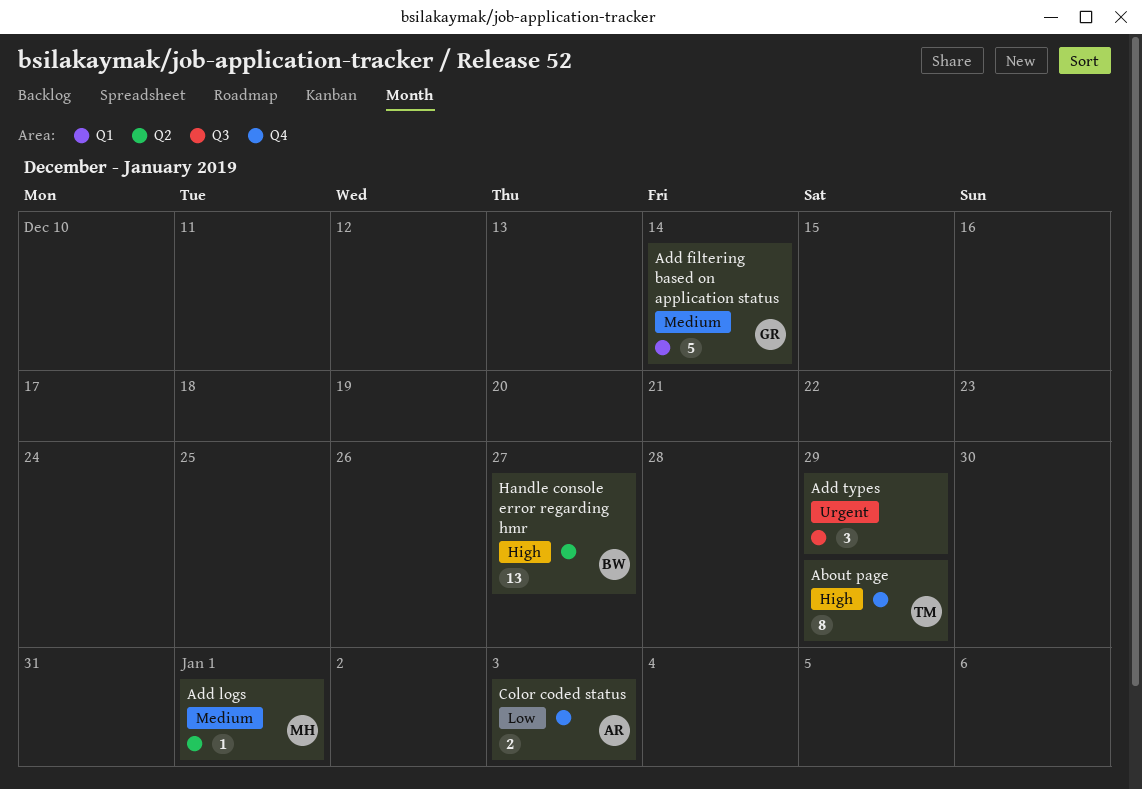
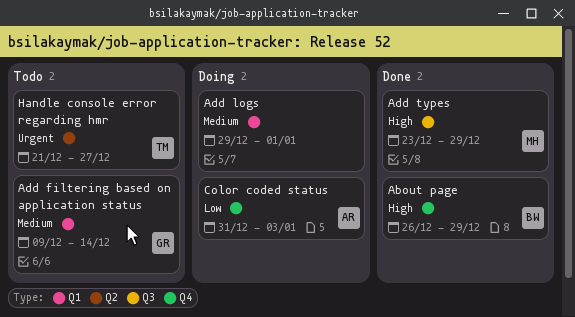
About page, owner: TM -> BW
Add logs, owner: MH -> none
Add logs, label: Q2 -> Q1
Add types, owner: none -> MH
Add types, priority: Urgent -> High
Handle console error regarding hmr, owner: BW -> TM
Handle console error regarding hmr, priority: High -> Urgent

